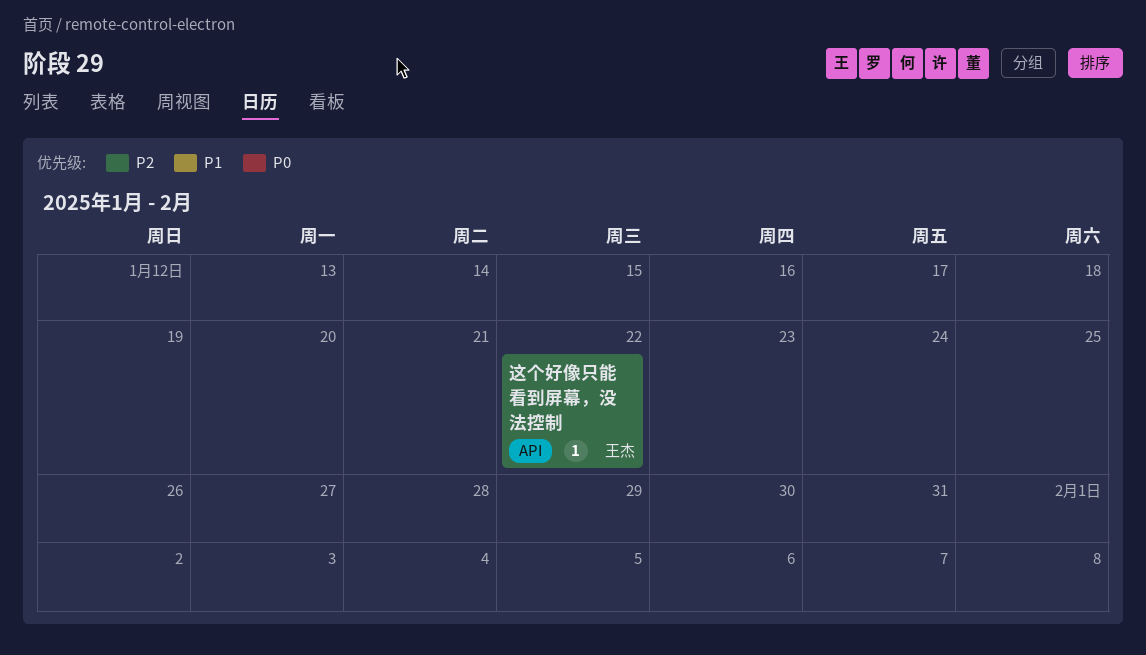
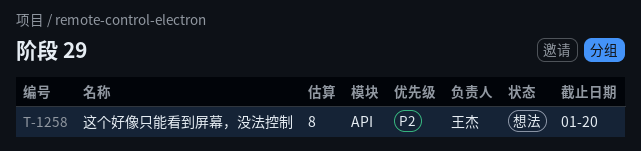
这个好像只能看到屏幕，没法控制, estimate: 1 -> 8
这个好像只能看到屏幕，没法控制, due: Jan 22 -> Jan 20

